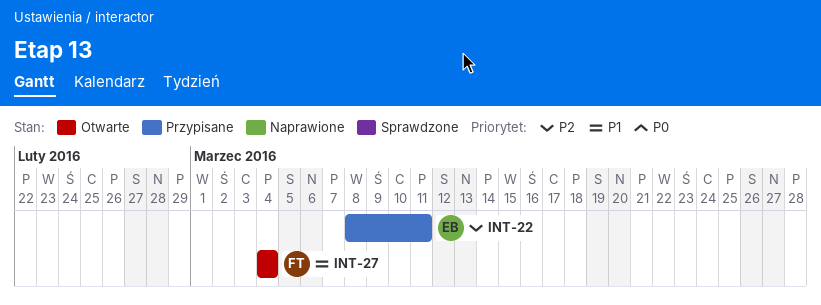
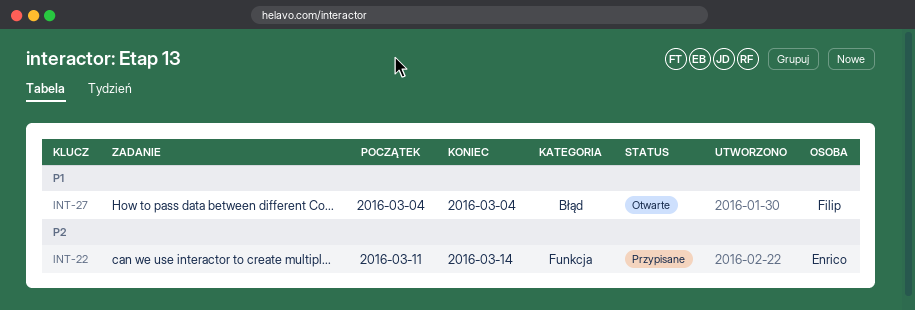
INT-22, start: Mar 8 -> Mar 11
INT-22, due: Mar 11 -> Mar 14

